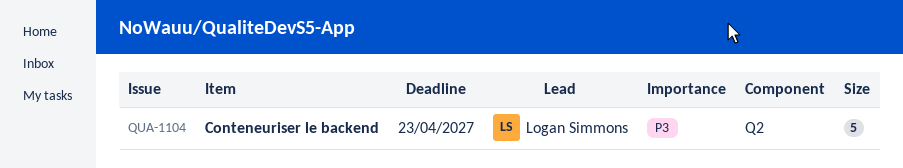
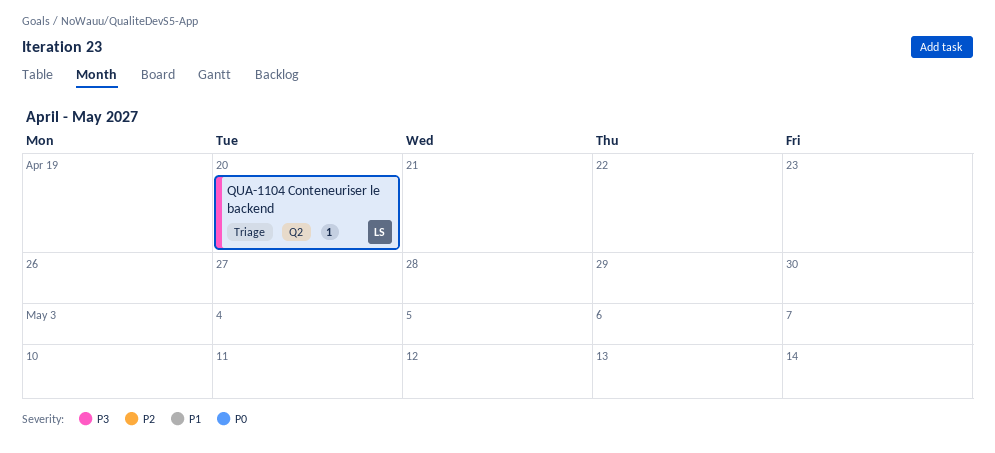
QUA-1104, estimate: 5 -> 1
QUA-1104, due: Apr 23 -> Apr 20

